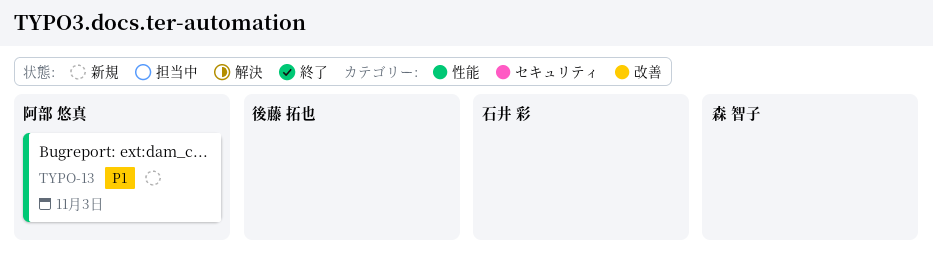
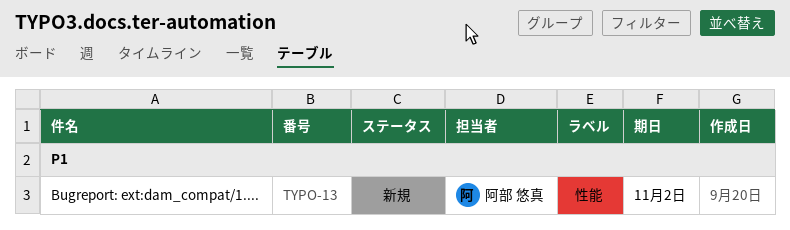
TYPO-13, due: Nov 3 -> Nov 2

